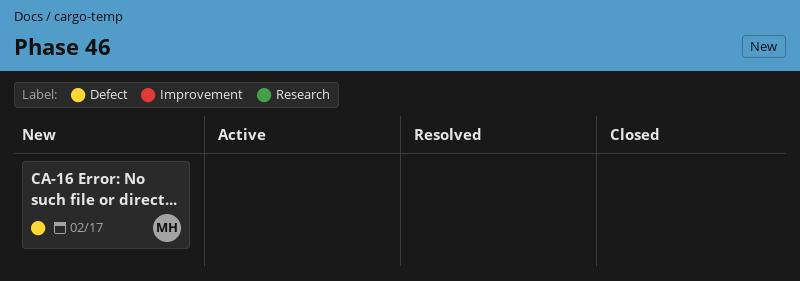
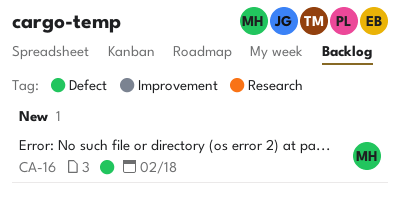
CA-16, due: Feb 17 -> Feb 18

